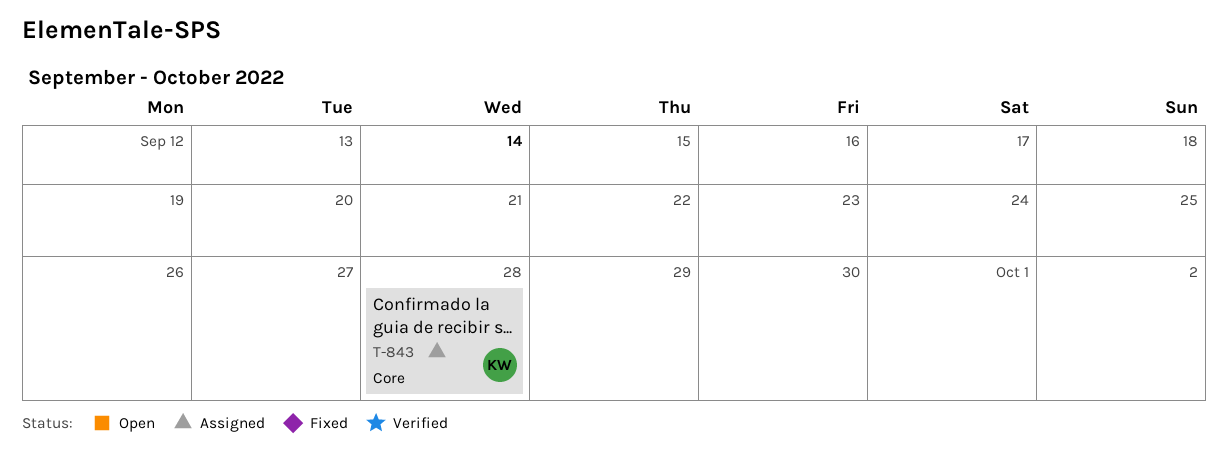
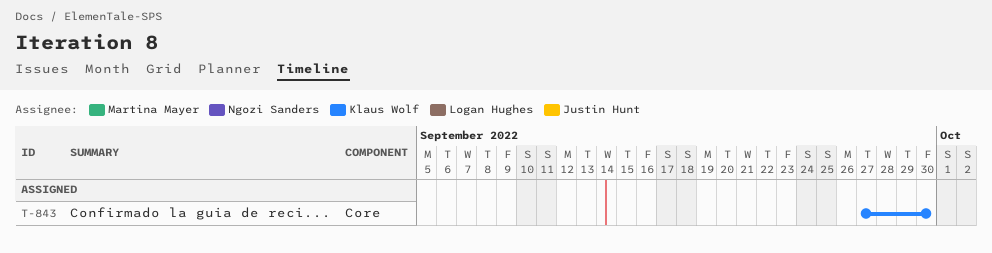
T-843, due: Sep 28 -> Sep 30

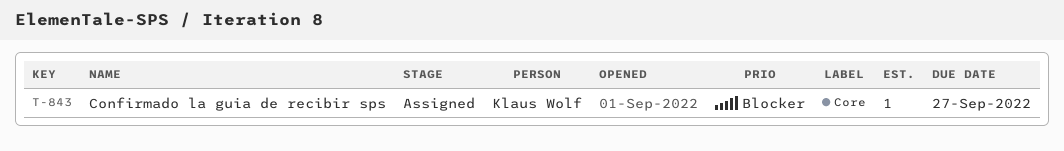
T-843, due: Sep 30 -> Sep 27

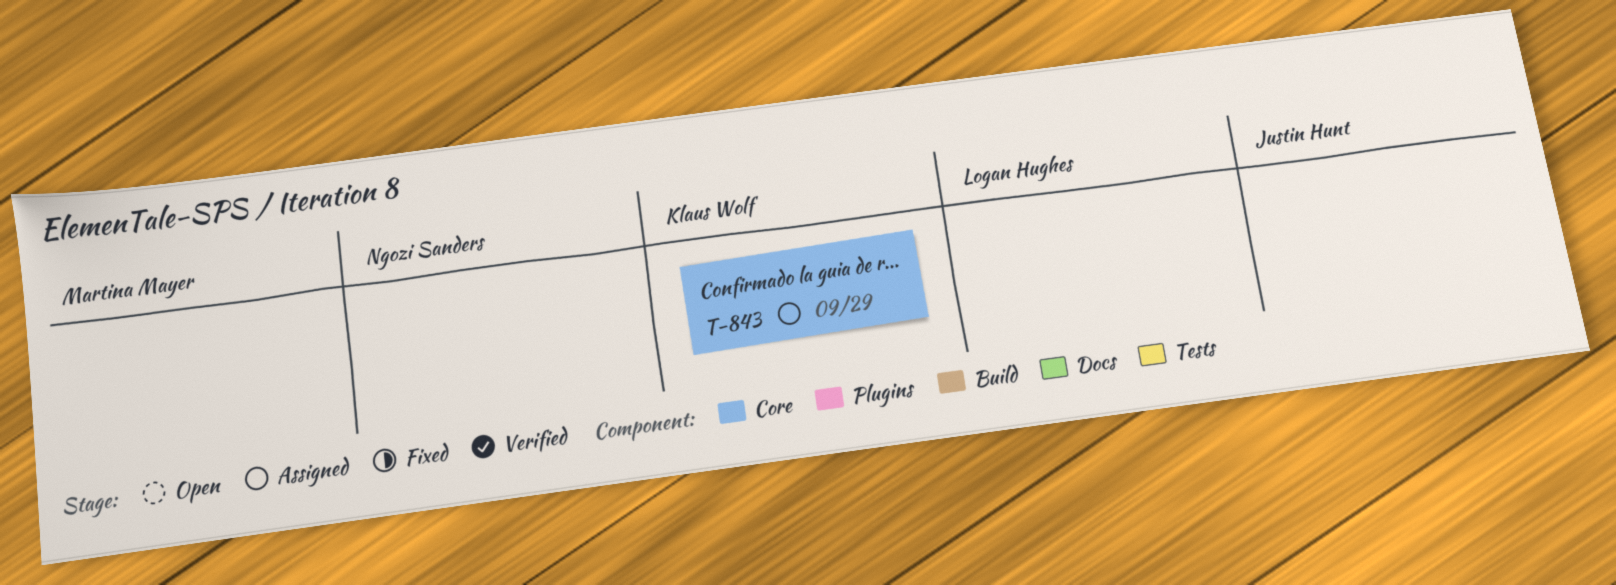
T-843, due: Sep 27 -> Sep 29

